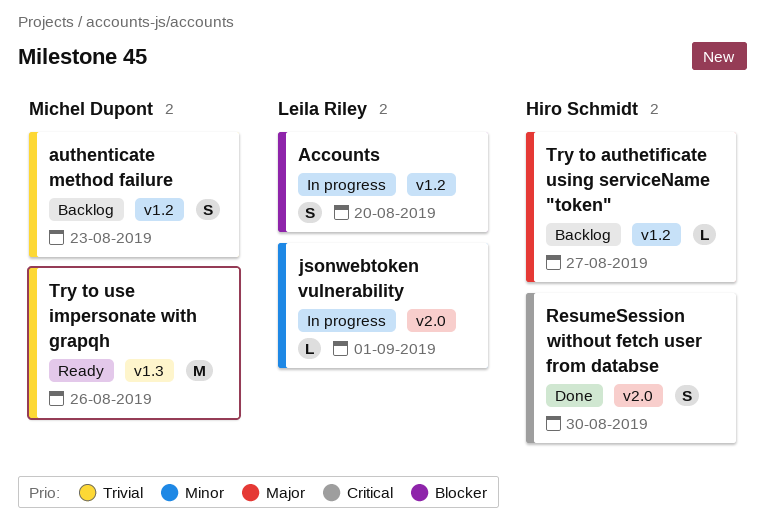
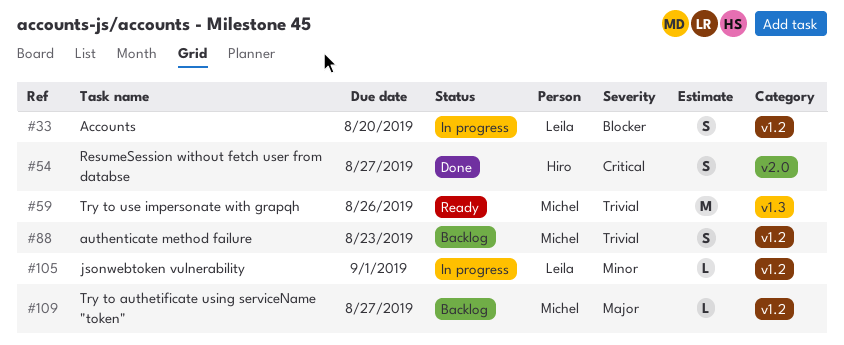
jsonwebtoken vulnerability, label: v2.0 -> v1.2
ResumeSession without fetch user from databse, due: Aug 30 -> Aug 27
Try to authetificate using serviceName "token", owner: Hiro Schmidt -> Michel Dupont

